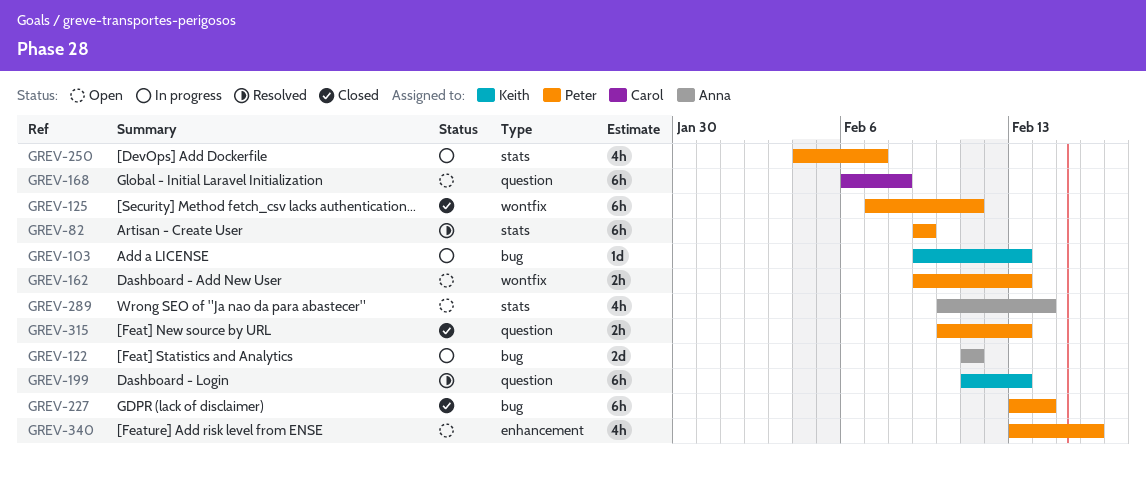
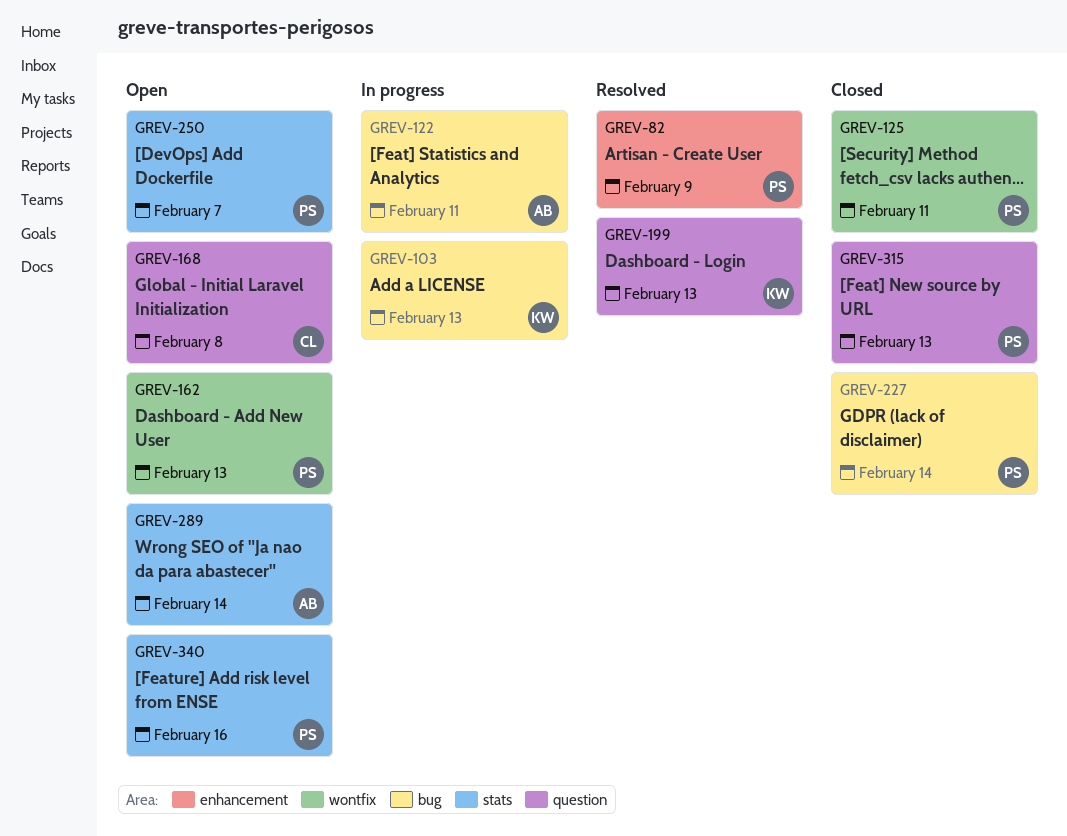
GREV-82, label: stats -> enhancement
GREV-250, status: In progress -> Open
GREV-340, label: enhancement -> stats

